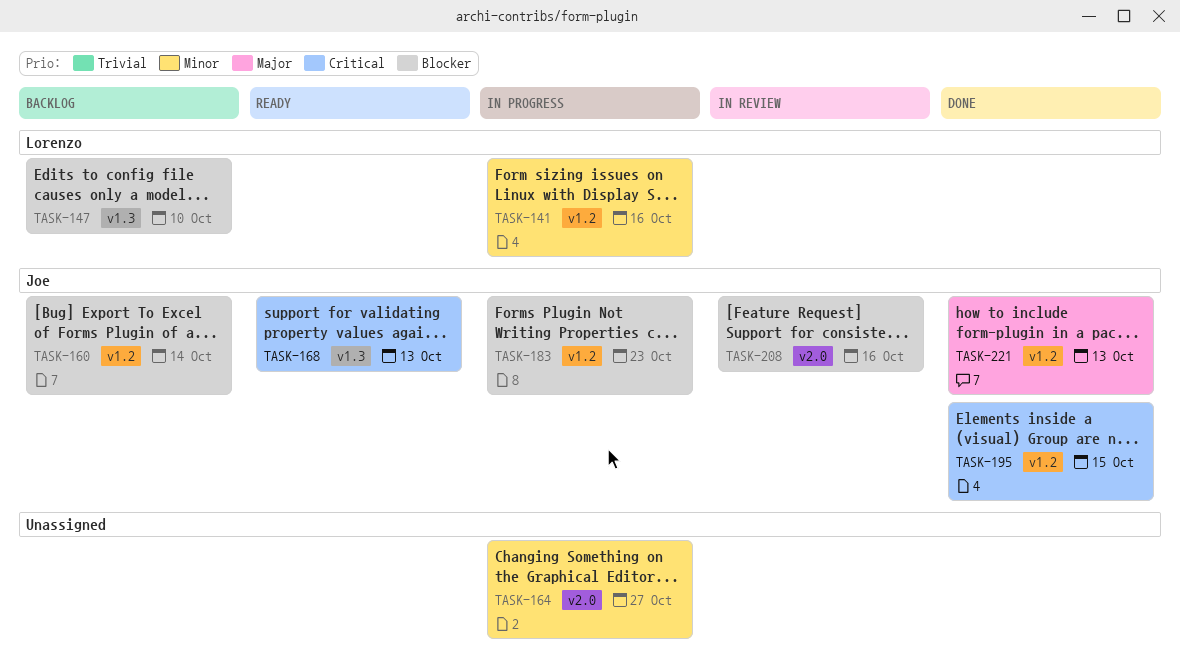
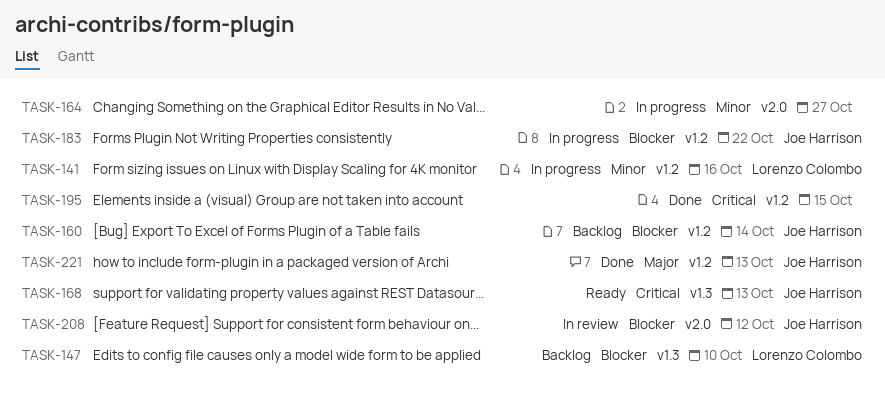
TASK-183, due: Oct 23 -> Oct 22
TASK-195, owner: Joe Harrison -> none
TASK-208, due: Oct 16 -> Oct 12

